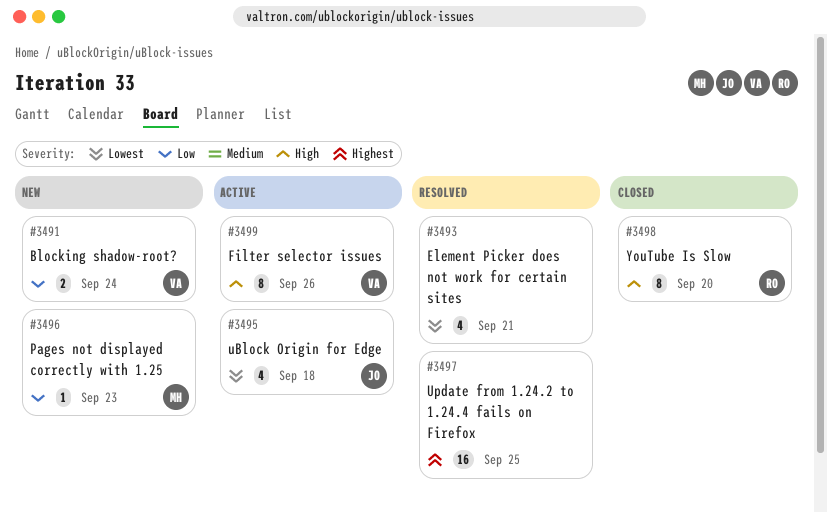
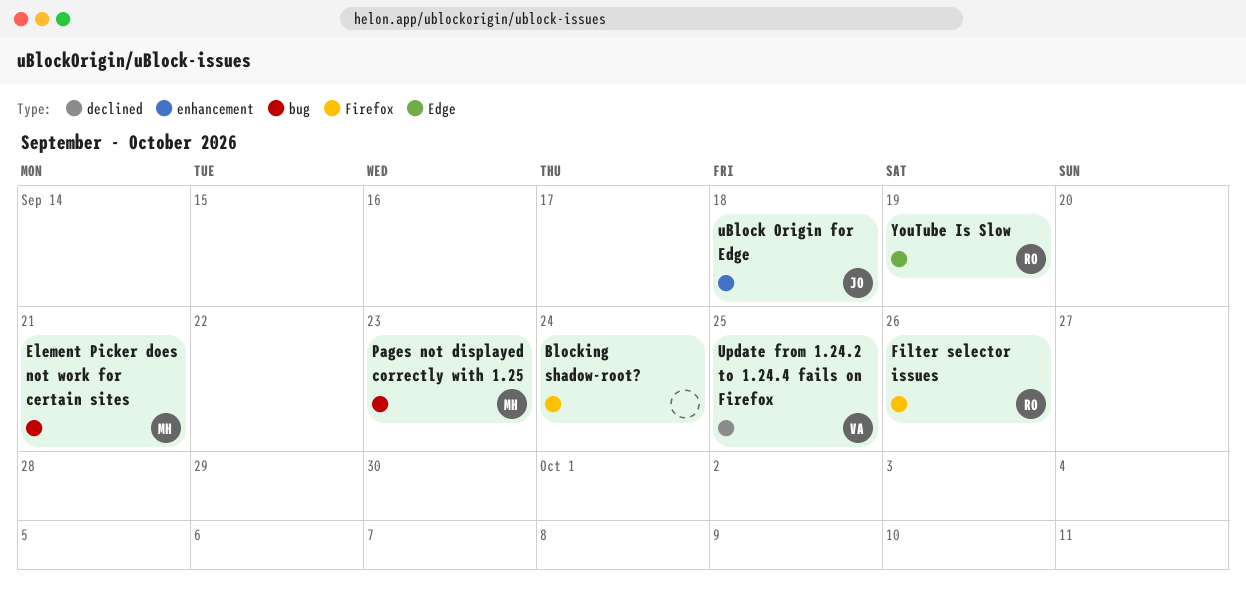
Blocking shadow-root?, owner: VA -> none
Element Picker does not work for certain sites, owner: none -> MH
Filter selector issues, owner: VA -> RO
Update from 1.24.2 to 1.24.4 fails on Firefox, owner: none -> VA
YouTube Is Slow, due: Sep 20 -> Sep 19

